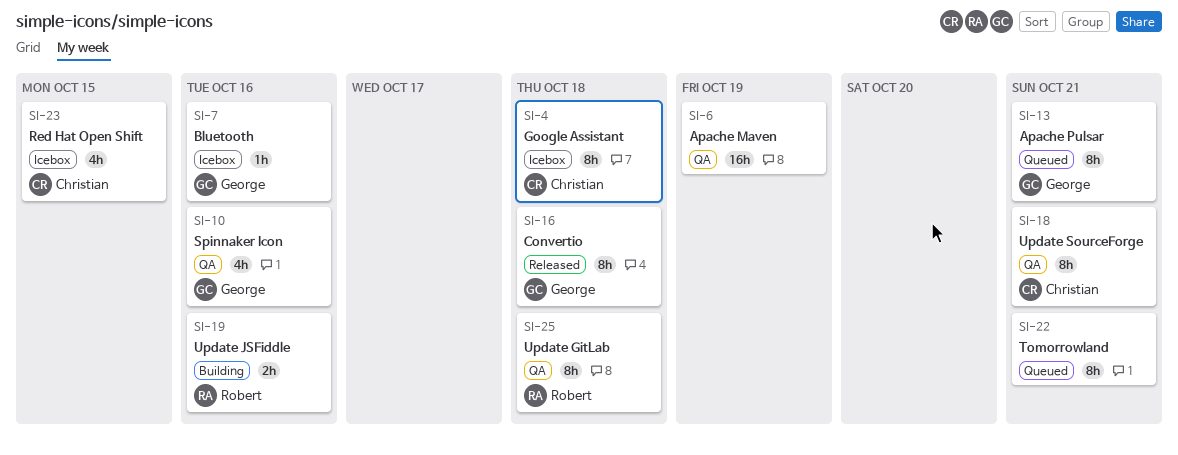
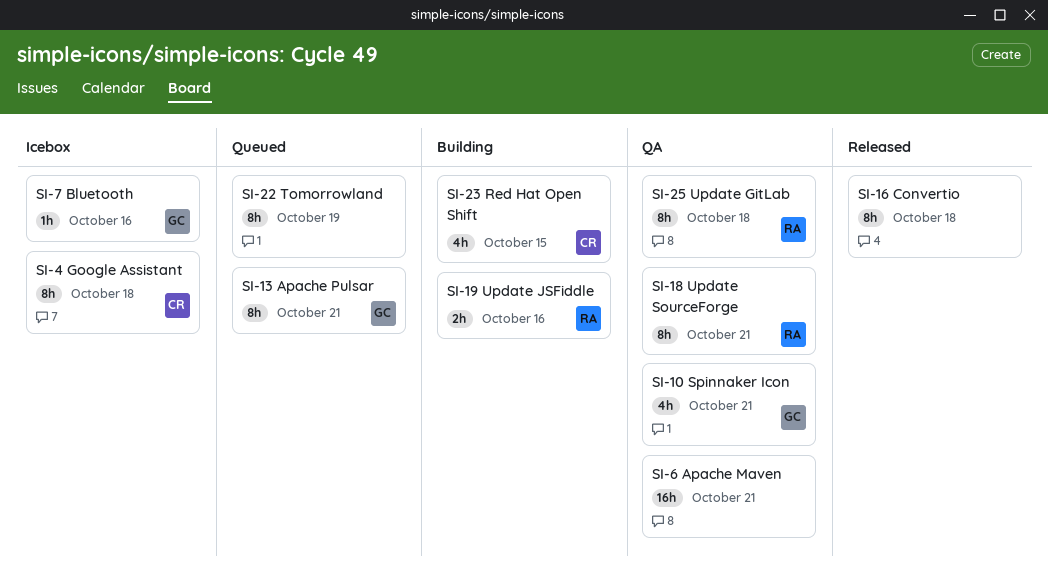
SI-6, due: Oct 19 -> Oct 21
SI-10, due: Oct 16 -> Oct 21
SI-16, owner: George -> none
SI-18, owner: Christian -> Robert
SI-22, due: Oct 21 -> Oct 19
SI-23, status: Icebox -> Building

